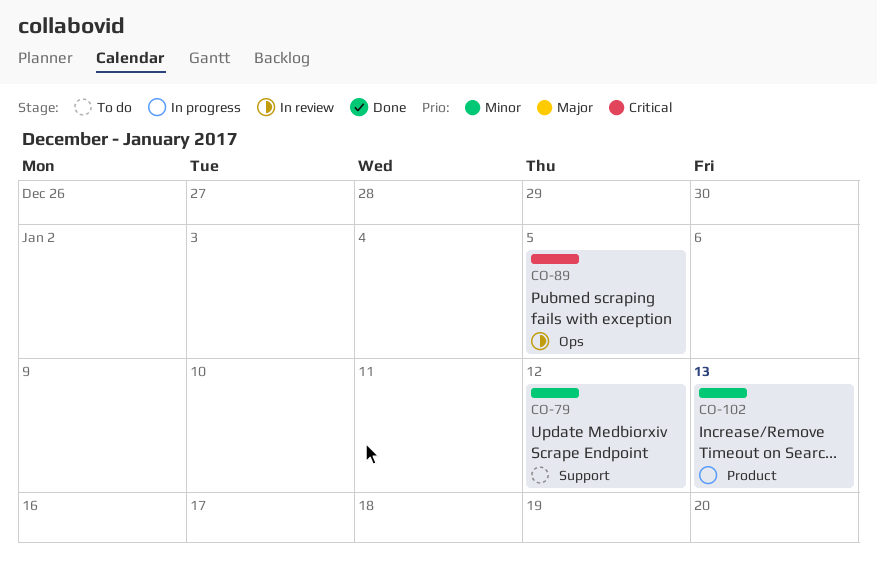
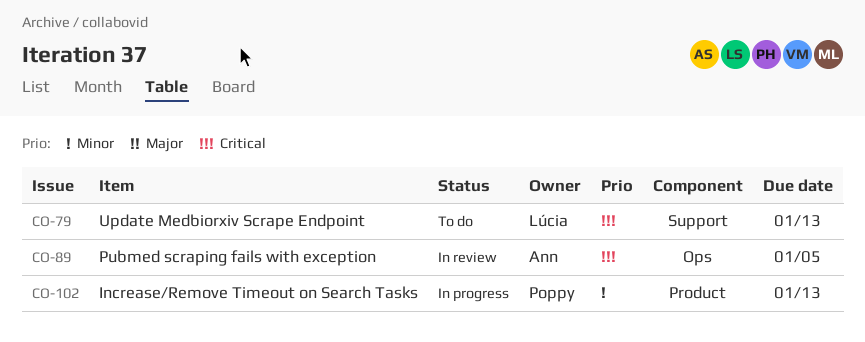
CO-79, priority: Minor -> Critical
CO-79, due: Jan 12 -> Jan 13

